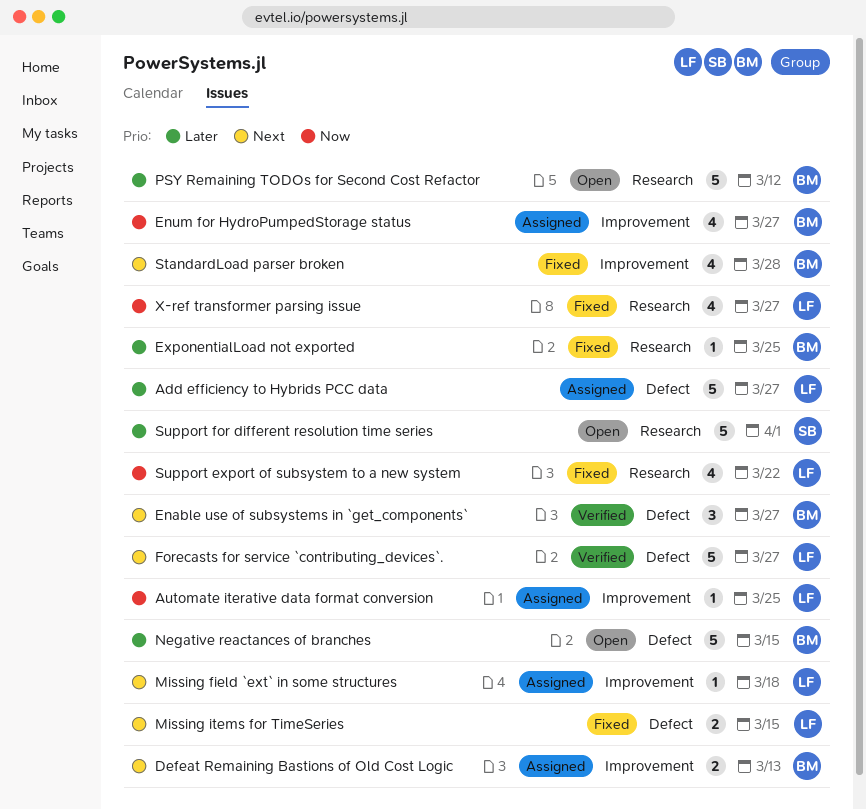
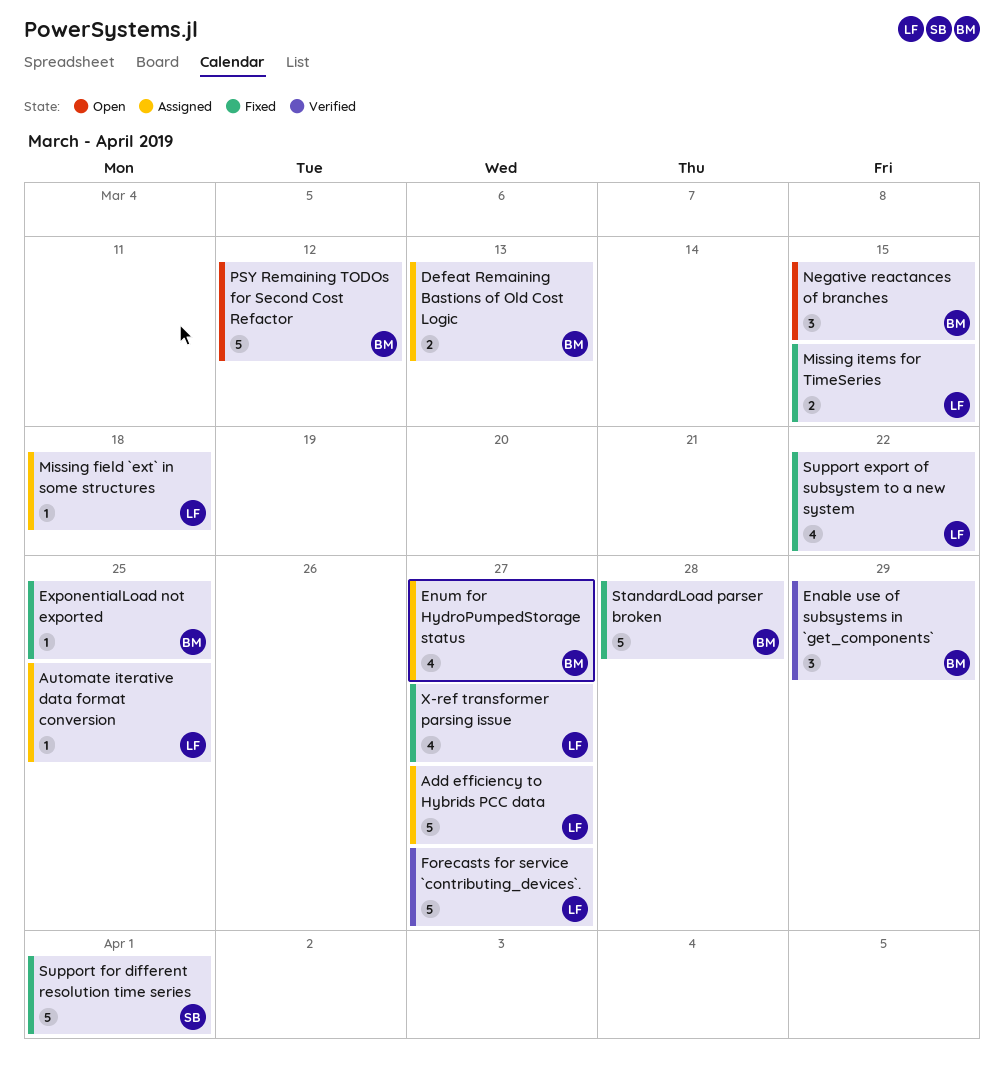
Enable use of subsystems in `get_components`, due: Mar 27 -> Mar 29
Negative reactances of branches, estimate: 5 -> 3
StandardLoad parser broken, estimate: 4 -> 5
Support for different resolution time series, status: Open -> Fixed

